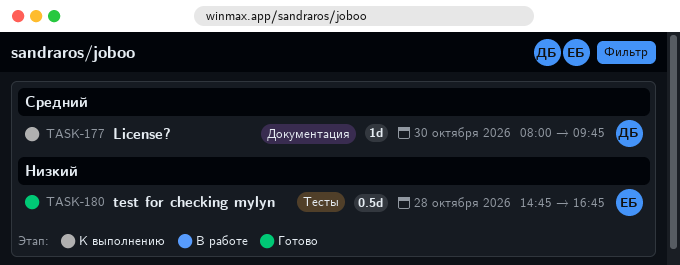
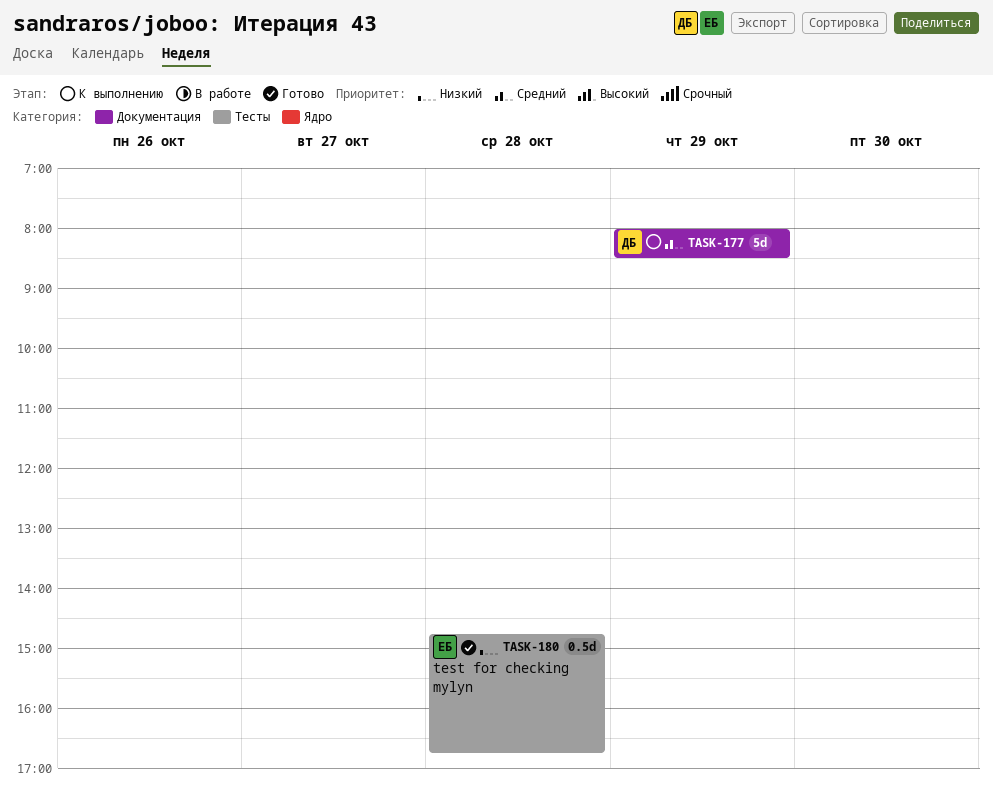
TASK-177, estimate: 1d -> 5d
TASK-177, day: Oct 30 -> Oct 29
TASK-177, ends: 09:45 -> 08:30

